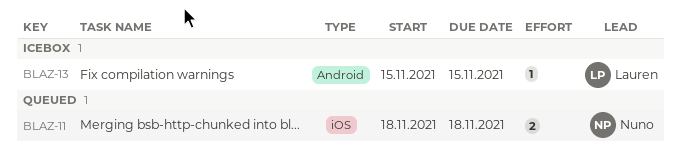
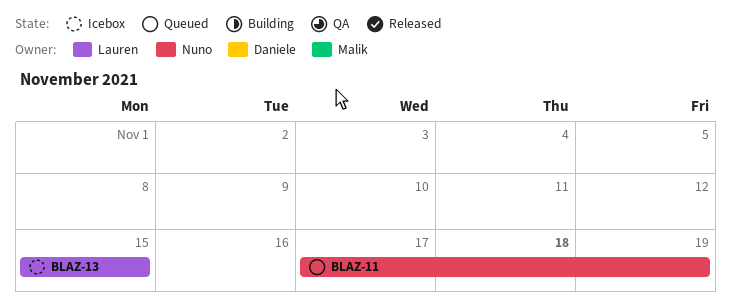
BLAZ-11, start: Nov 18 -> Nov 17
BLAZ-11, due: Nov 18 -> Nov 19

